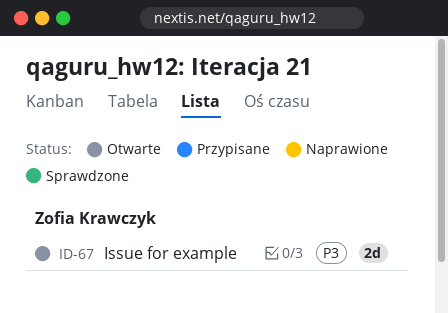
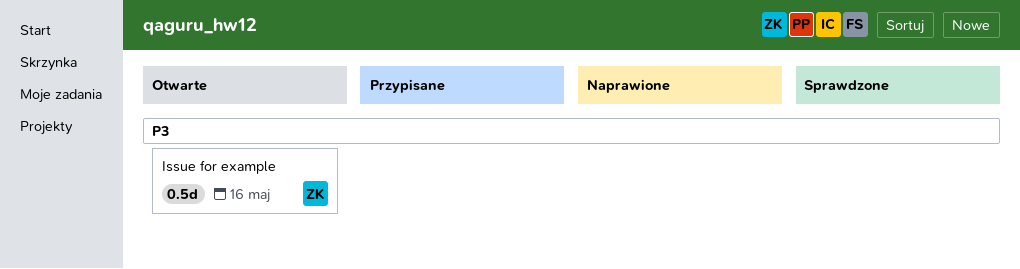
Issue for example, estimate: 2d -> 0.5d

